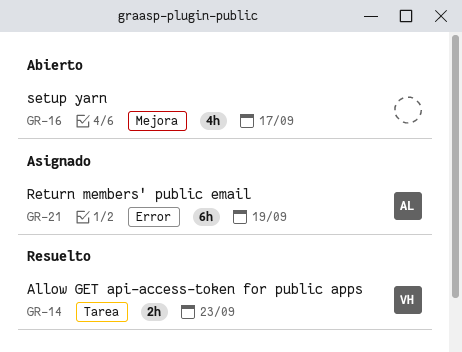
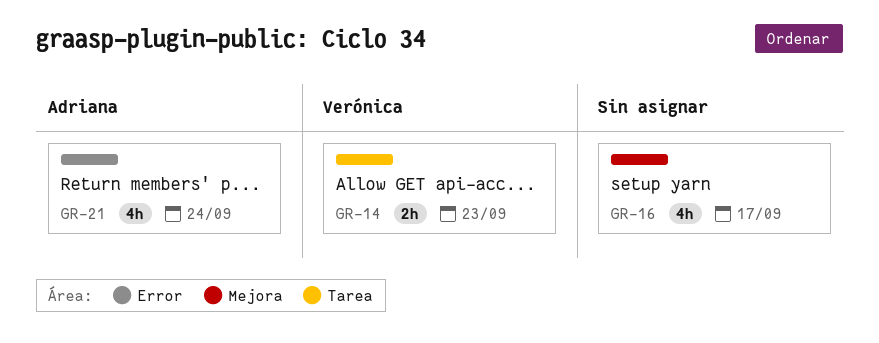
GR-21, estimate: 6h -> 4h
GR-21, due: Sep 19 -> Sep 24

